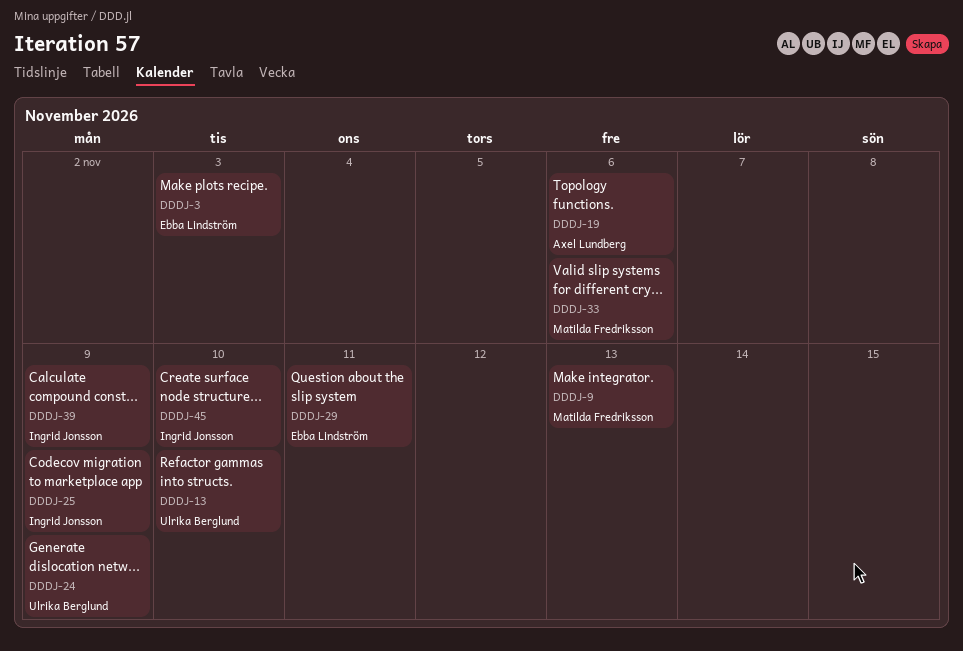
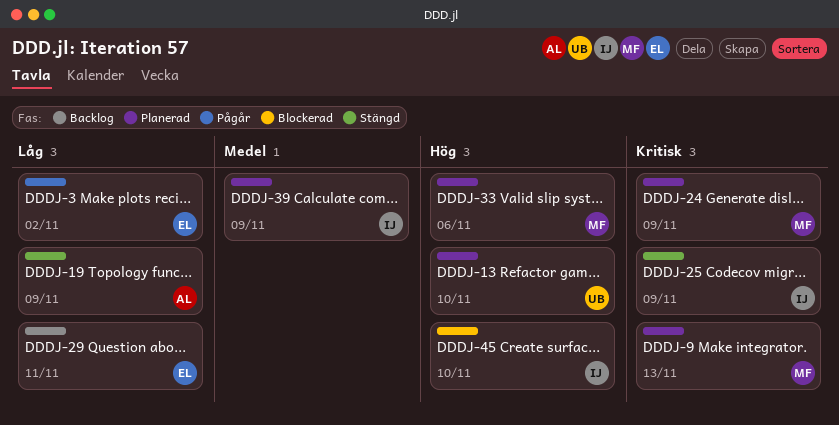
DDDJ-3, due: Nov 3 -> Nov 2
DDDJ-19, due: Nov 6 -> Nov 9
DDDJ-24, owner: Ulrika Berglund -> Matilda Fredriksson

